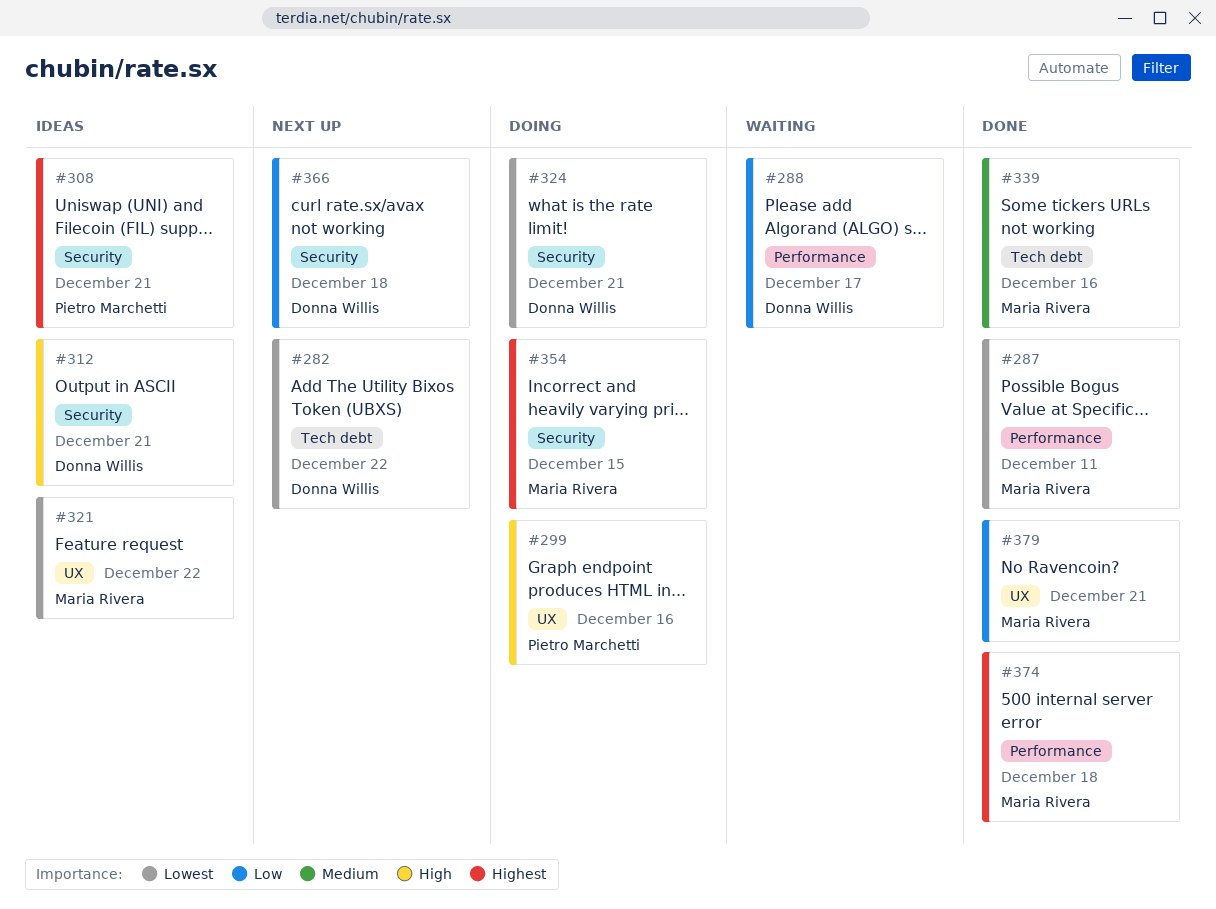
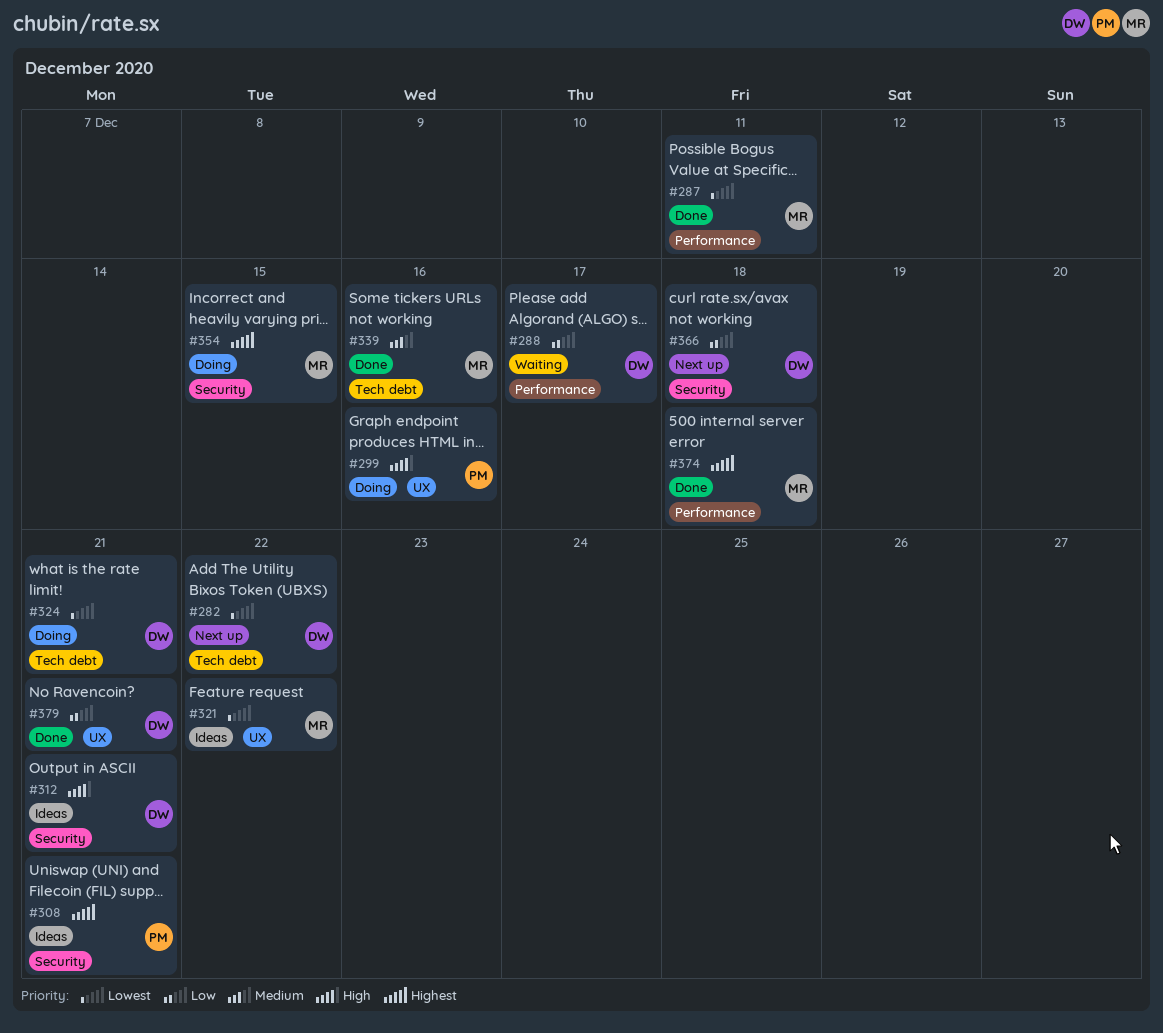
#324, label: Security -> Tech debt
#379, owner: Maria Rivera -> Donna Willis

